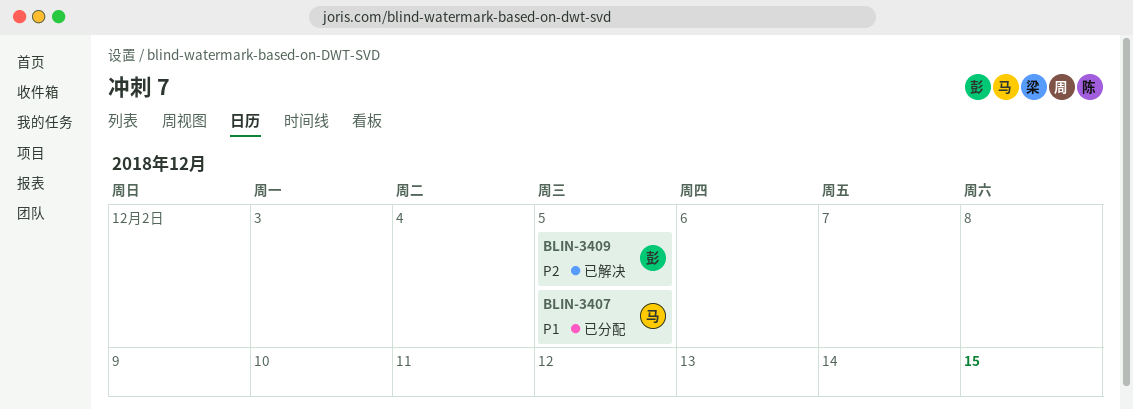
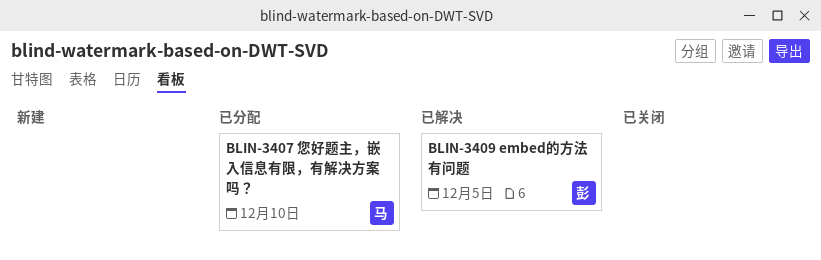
BLIN-3407, due: Dec 5 -> Dec 10

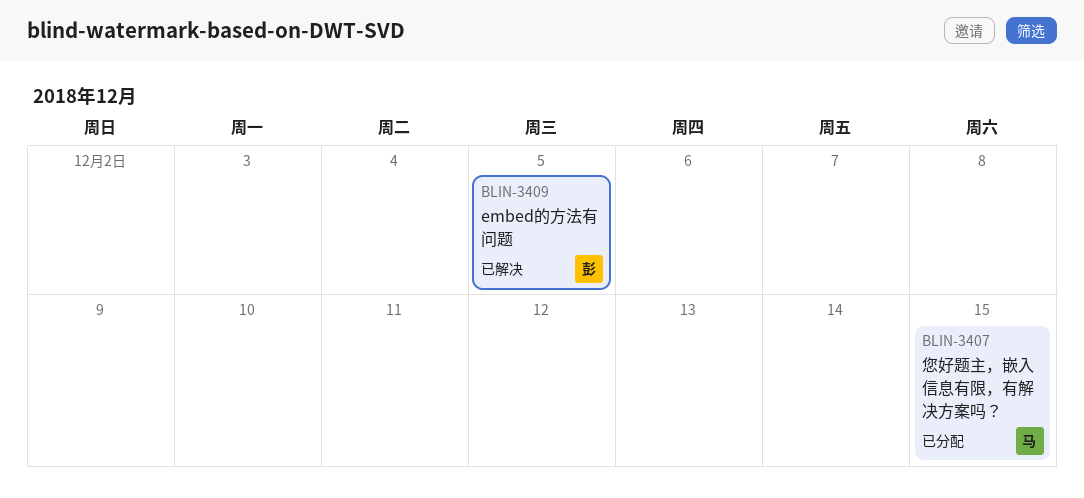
BLIN-3407, due: Dec 10 -> Dec 15

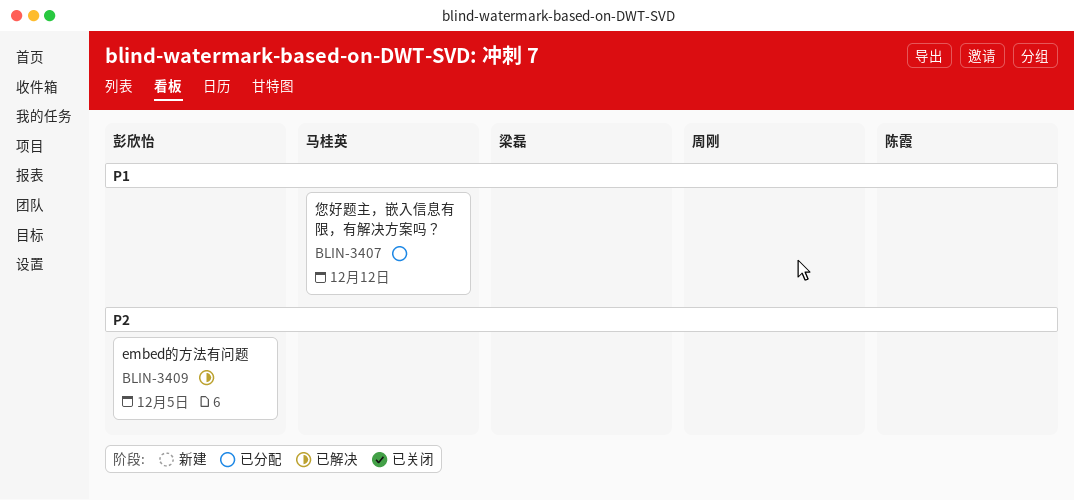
BLIN-3407, due: Dec 15 -> Dec 12

